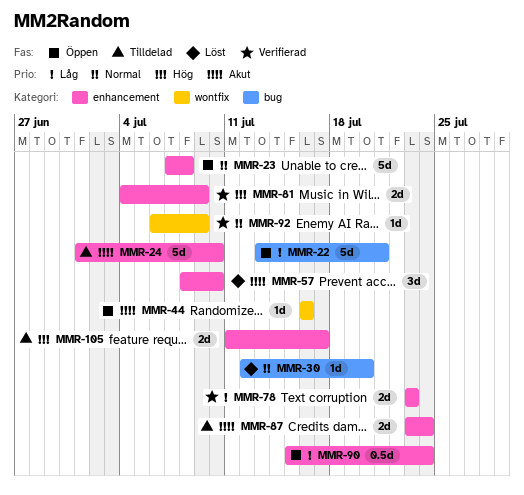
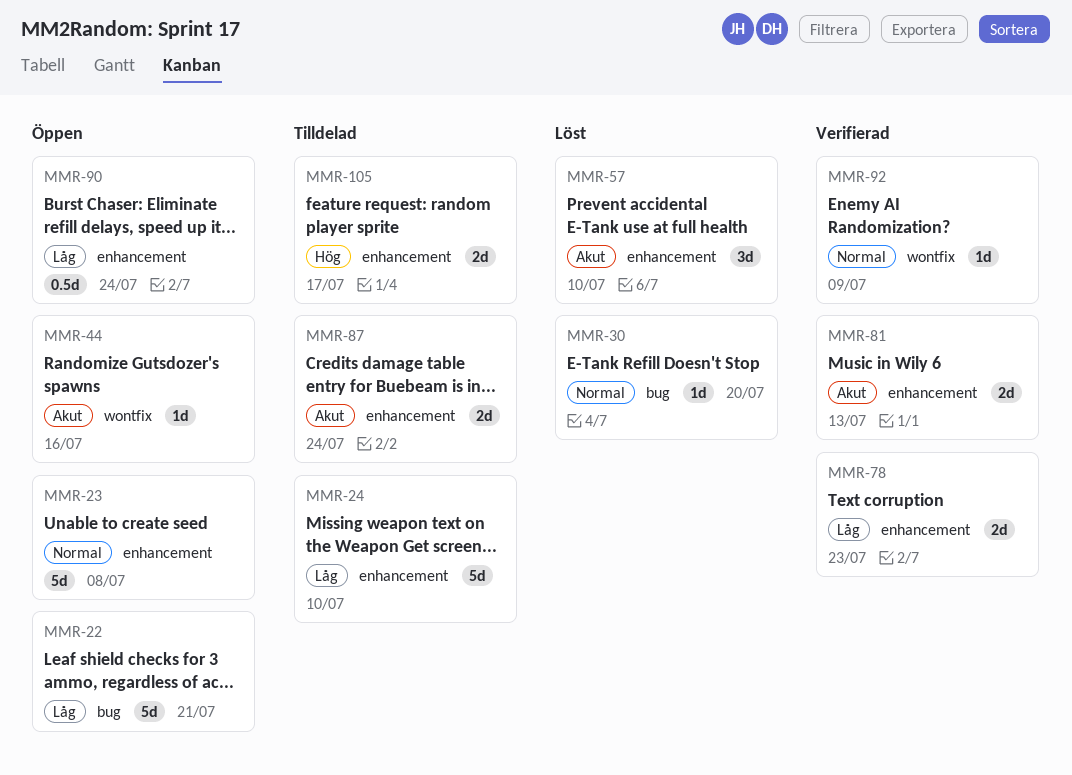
MMR-24, priority: Akut -> Låg
MMR-81, priority: Hög -> Akut
MMR-81, due: Jul 9 -> Jul 13

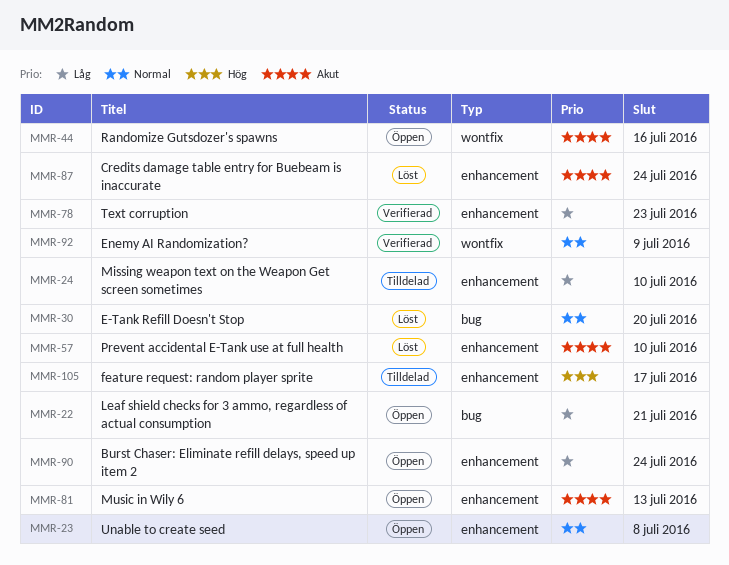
MMR-81, status: Verifierad -> Öppen
MMR-87, status: Tilldelad -> Löst

